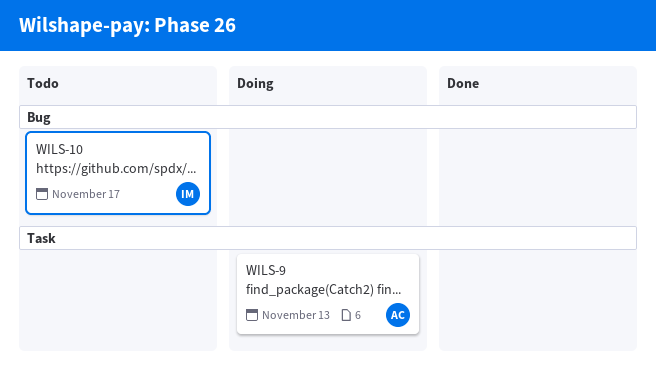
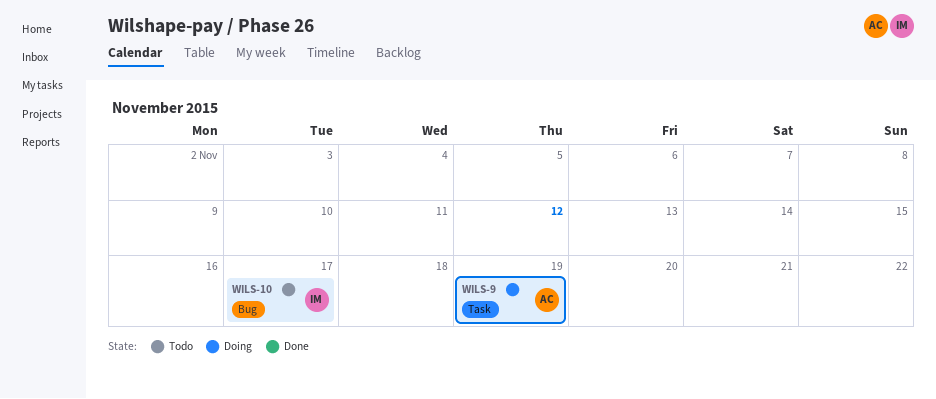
WILS-9, due: Nov 13 -> Nov 19

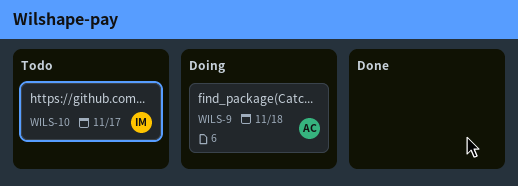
WILS-9, due: Nov 19 -> Nov 18

